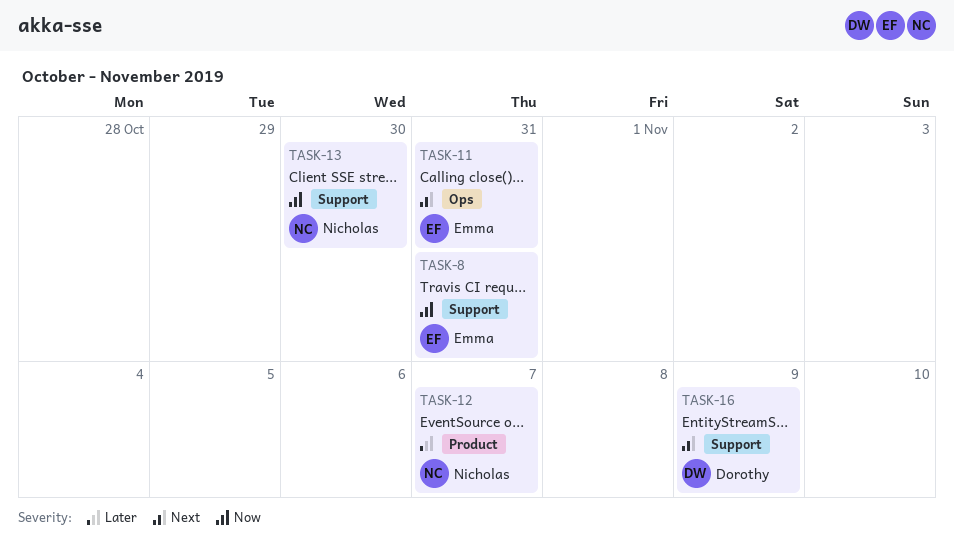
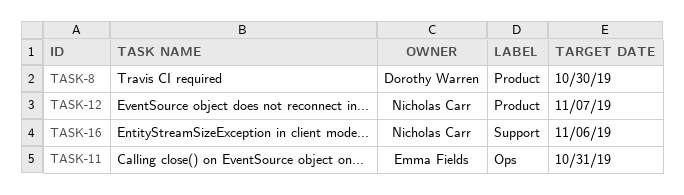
TASK-8, owner: Emma Fields -> Dorothy Warren
TASK-8, label: Support -> Product
TASK-8, due: Oct 31 -> Oct 30
TASK-13: present -> none
TASK-16, owner: Dorothy Warren -> Nicholas Carr
TASK-16, due: Nov 9 -> Nov 6

